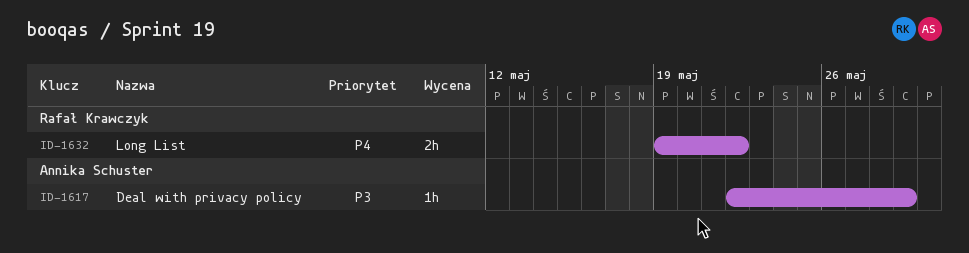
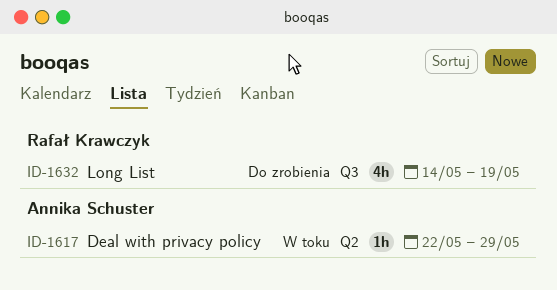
ID-1632, estimate: 2h -> 4h
ID-1632, start: May 19 -> May 14
ID-1632, due: May 22 -> May 19

